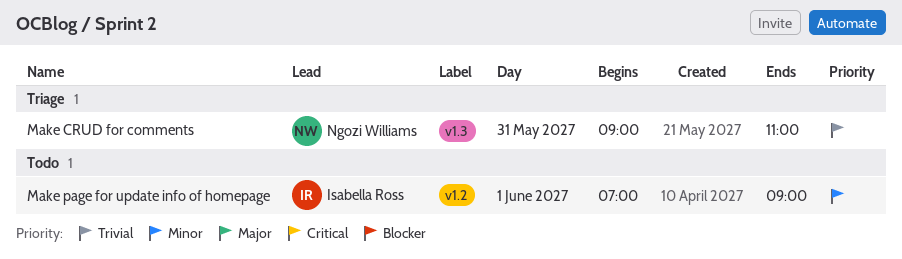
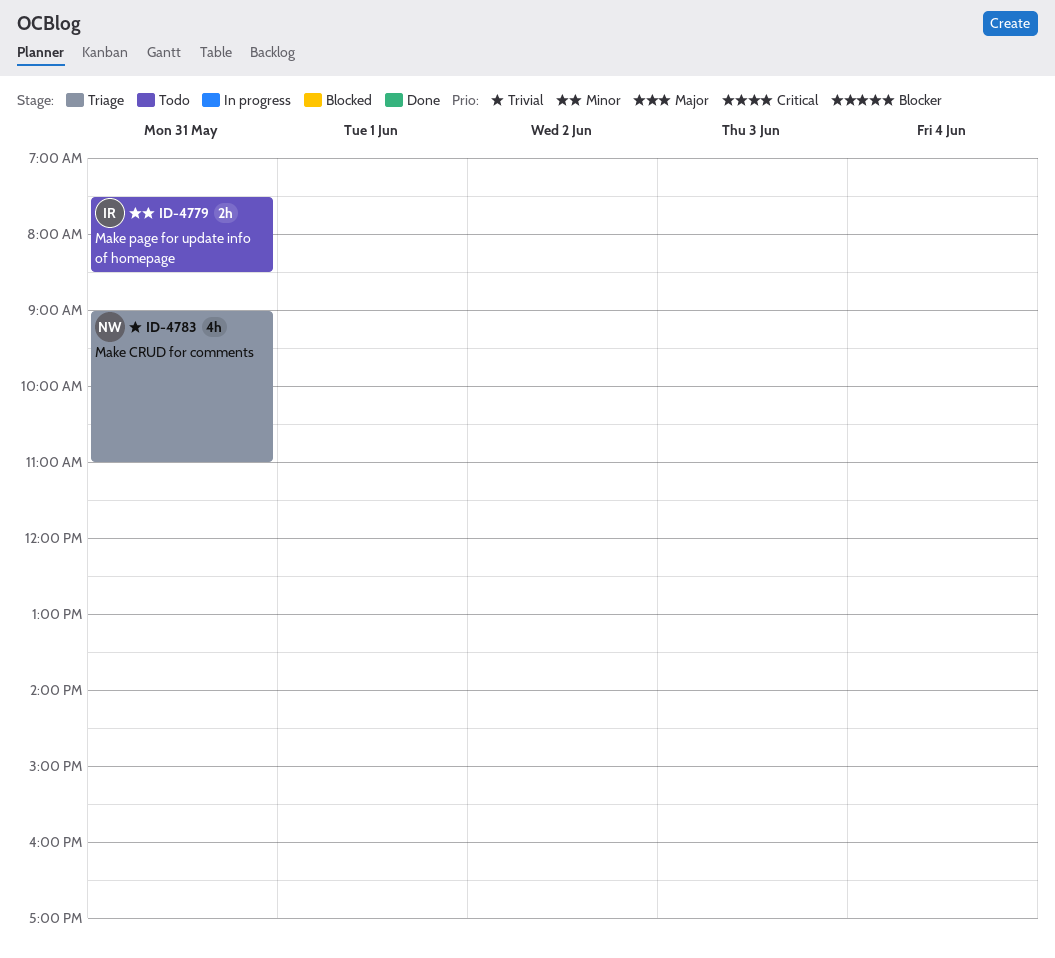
Make page for update info of homepage, day: Jun 1 -> May 31
Make page for update info of homepage, begins: 07:00 -> 07:30
Make page for update info of homepage, ends: 09:00 -> 08:30

